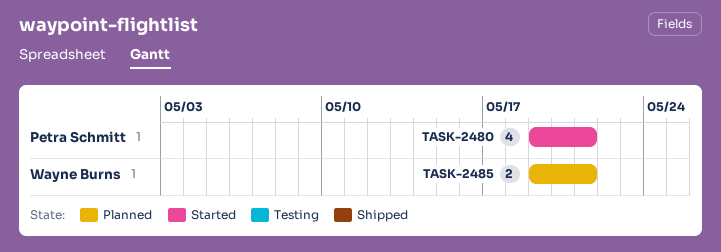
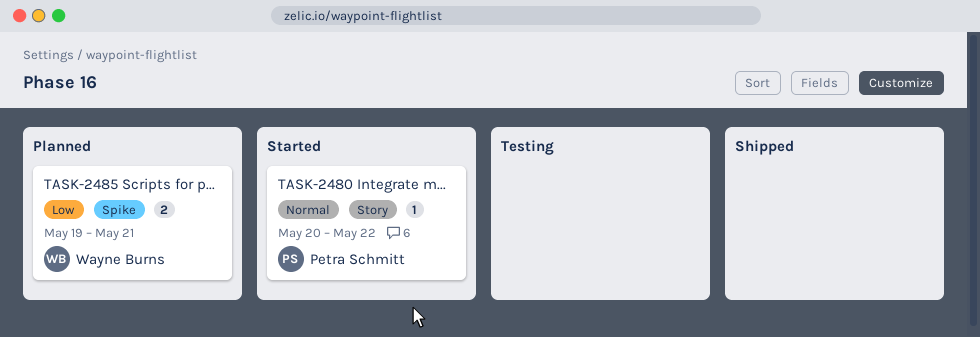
TASK-2480, estimate: 4 -> 1
TASK-2480, start: May 19 -> May 20
TASK-2480, due: May 21 -> May 22

